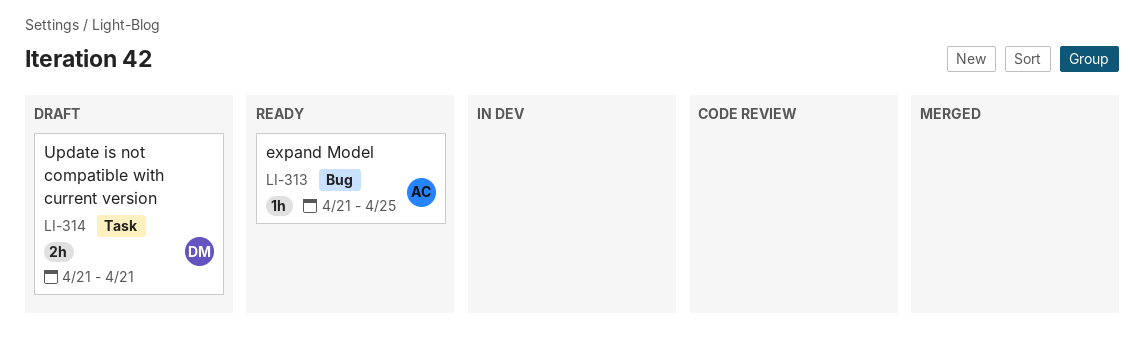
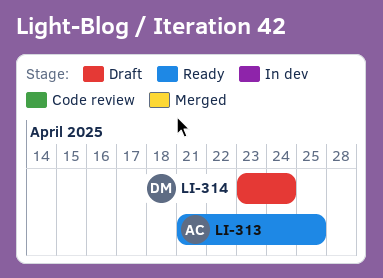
LI-314, start: Apr 21 -> Apr 23
LI-314, due: Apr 21 -> Apr 24

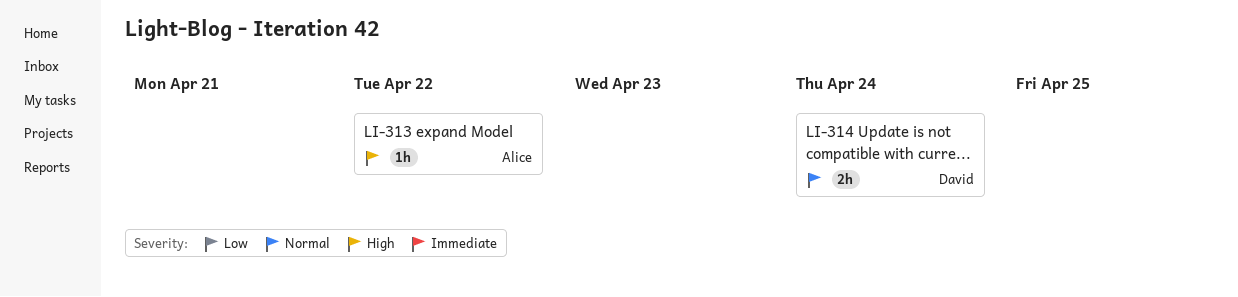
LI-313, due: Apr 25 -> Apr 22

